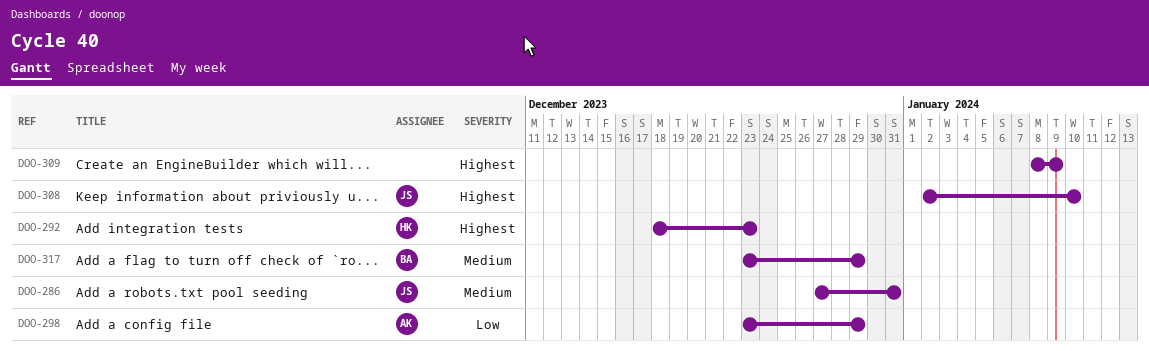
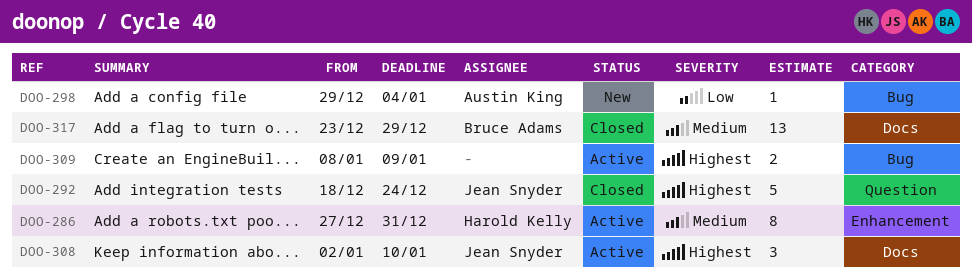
DOO-286, owner: Jean Snyder -> Harold Kelly
DOO-292, owner: Harold Kelly -> Jean Snyder
DOO-292, due: Dec 23 -> Dec 24
DOO-298, start: Dec 23 -> Dec 29
DOO-298, due: Dec 29 -> Jan 4

